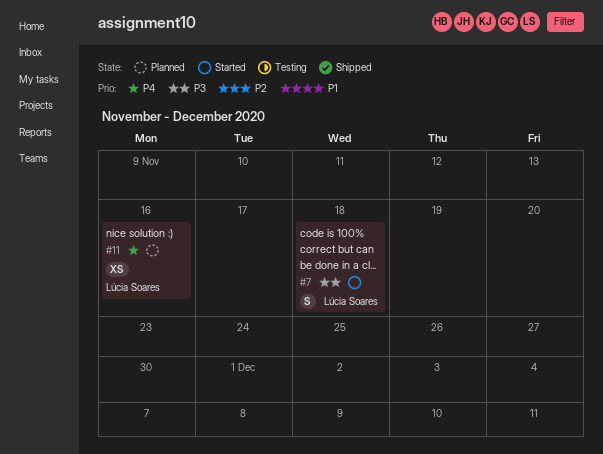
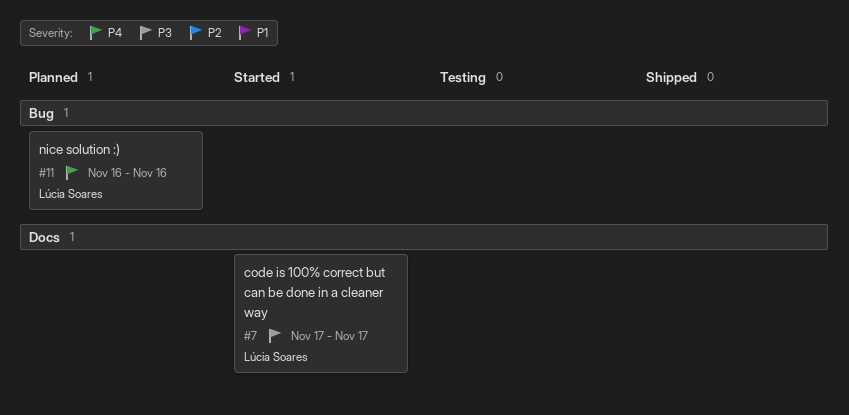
#7, due: Nov 18 -> Nov 17

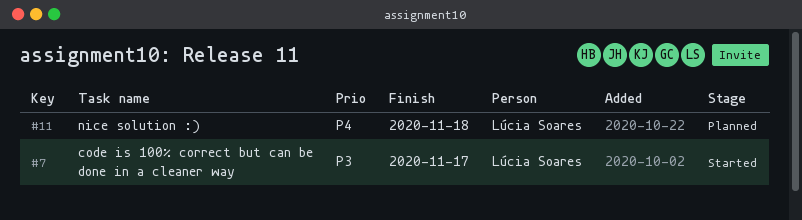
#11, due: Nov 16 -> Nov 18

